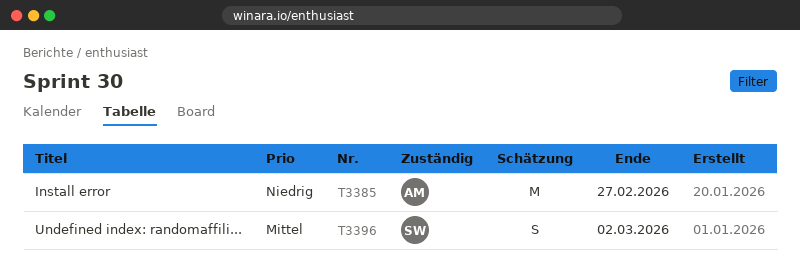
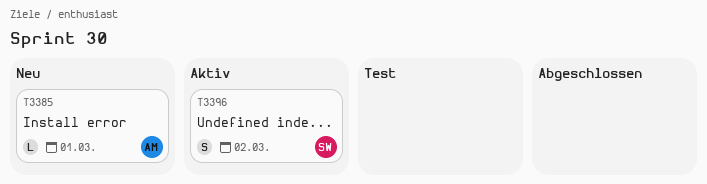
T3385, estimate: M -> L
T3385, due: Feb 27 -> Mar 1

